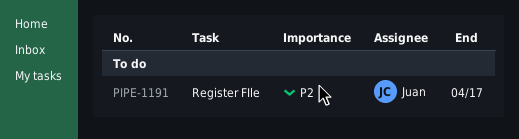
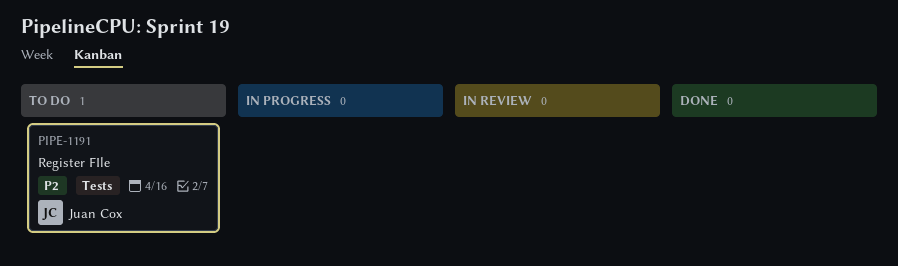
PIPE-1191, due: Apr 17 -> Apr 16

